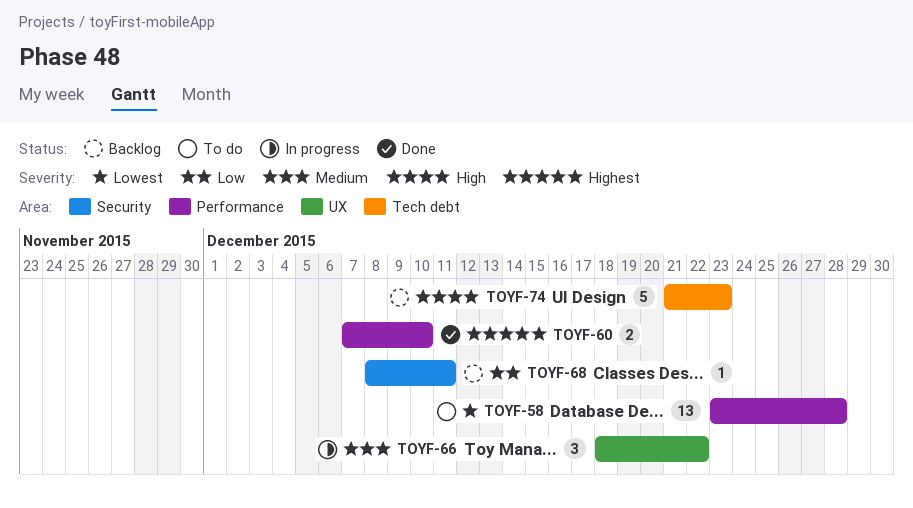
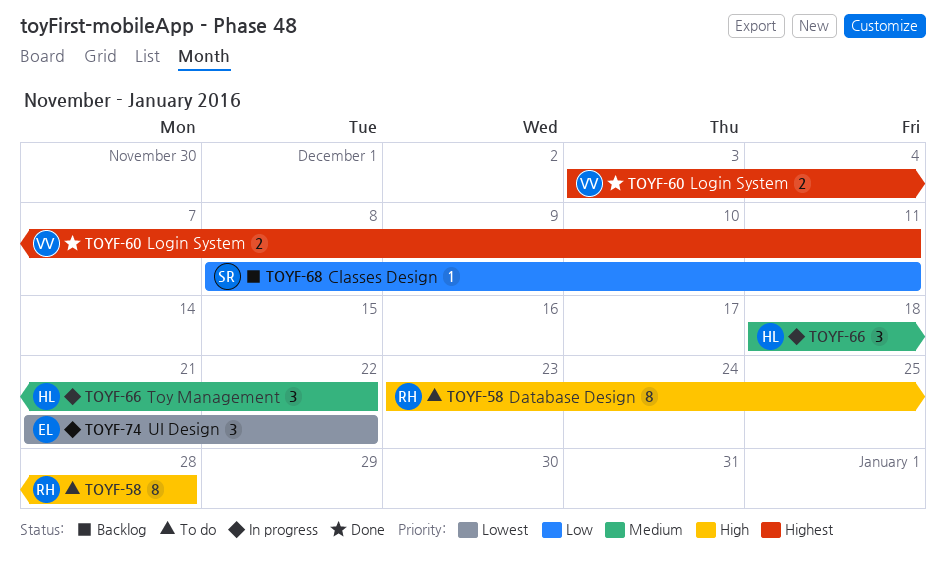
TOYF-58, priority: Lowest -> High
TOYF-58, estimate: 13 -> 8
TOYF-60, start: Dec 7 -> Dec 3
TOYF-60, due: Dec 10 -> Dec 11
TOYF-74, status: Backlog -> In progress
TOYF-74, priority: High -> Lowest
TOYF-74, estimate: 5 -> 3
TOYF-74, due: Dec 23 -> Dec 22

